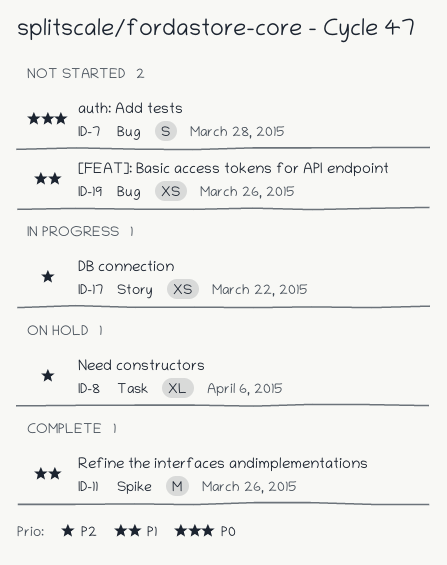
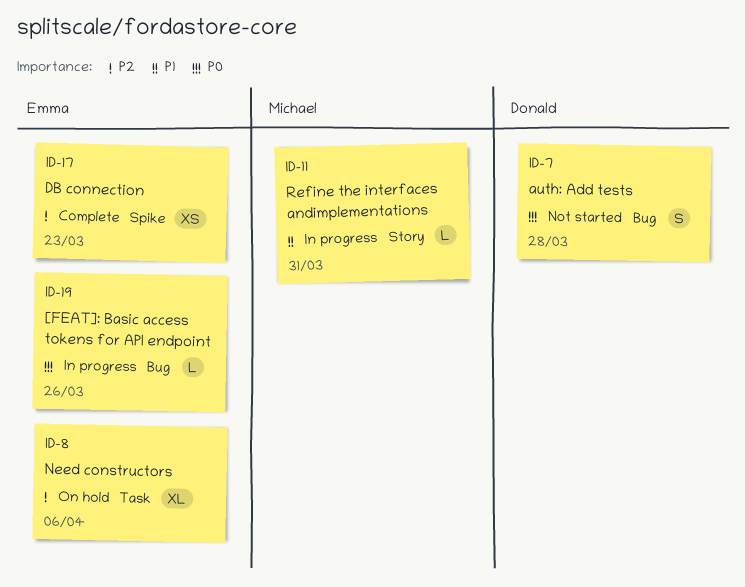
ID-11, status: Complete -> In progress
ID-11, label: Spike -> Story
ID-11, estimate: M -> L
ID-11, due: Mar 26 -> Mar 31
ID-17, status: In progress -> Complete
ID-17, label: Story -> Spike
ID-17, due: Mar 22 -> Mar 23
ID-19, status: Not started -> In progress
ID-19, priority: P1 -> P0
ID-19, estimate: XS -> L

